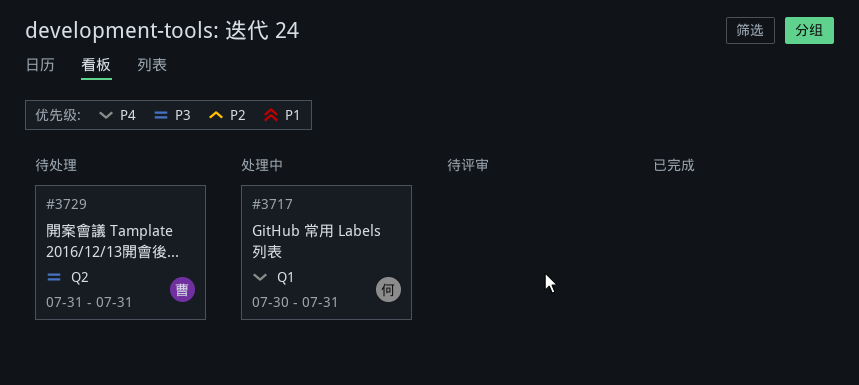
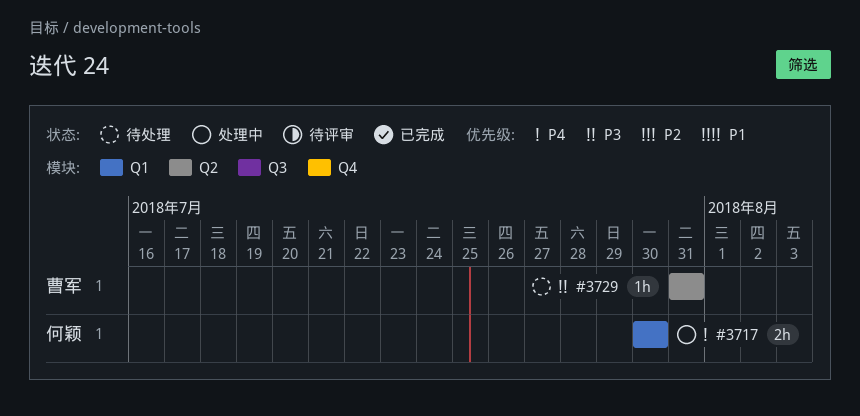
#3717, due: Jul 31 -> Jul 30

